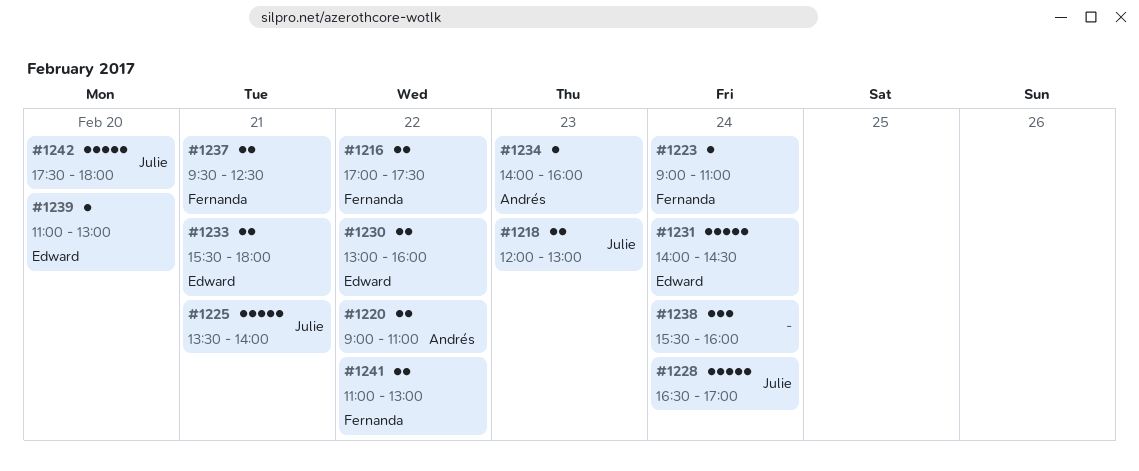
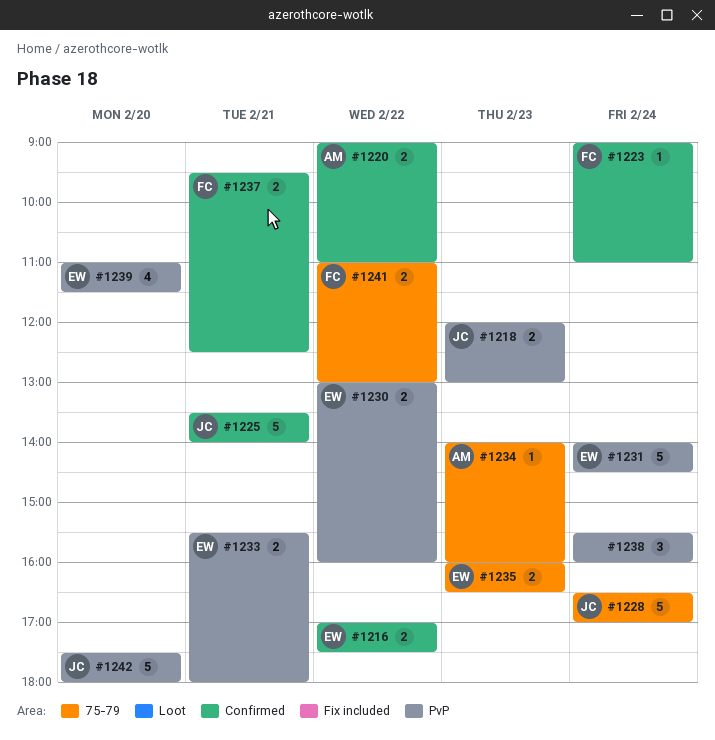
#1216, owner: Fernanda -> Edward
#1235: none -> present
#1239, estimate: 1 -> 4
#1239, ends: 13:00 -> 11:30

